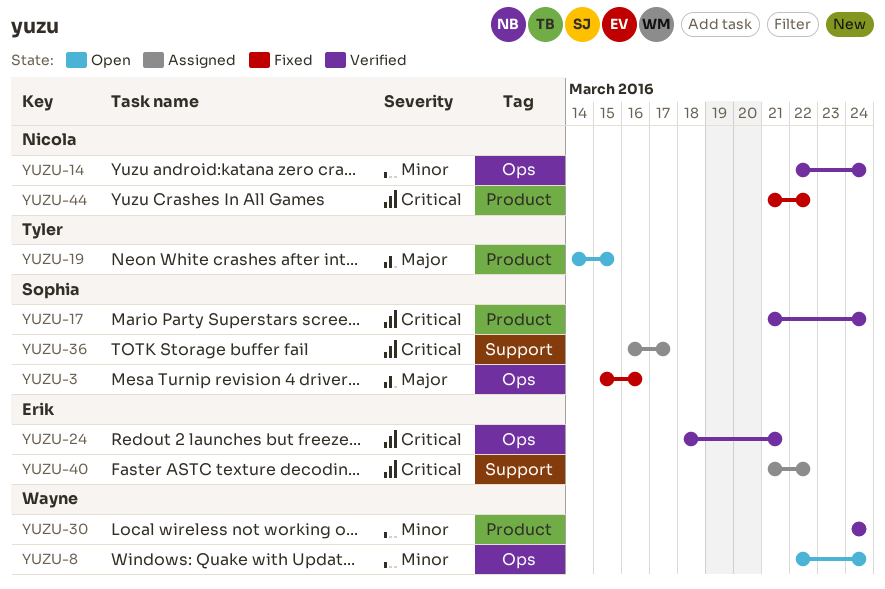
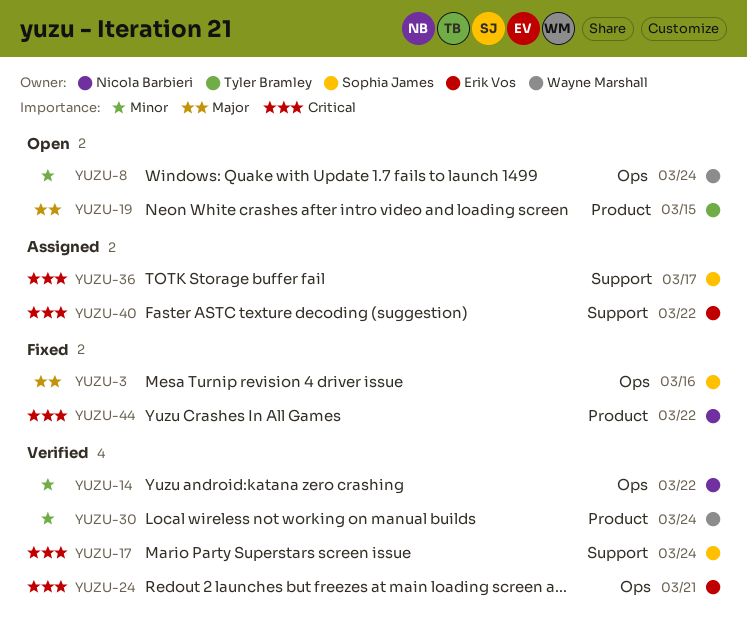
YUZU-14, due: Mar 24 -> Mar 22
YUZU-17, label: Product -> Support

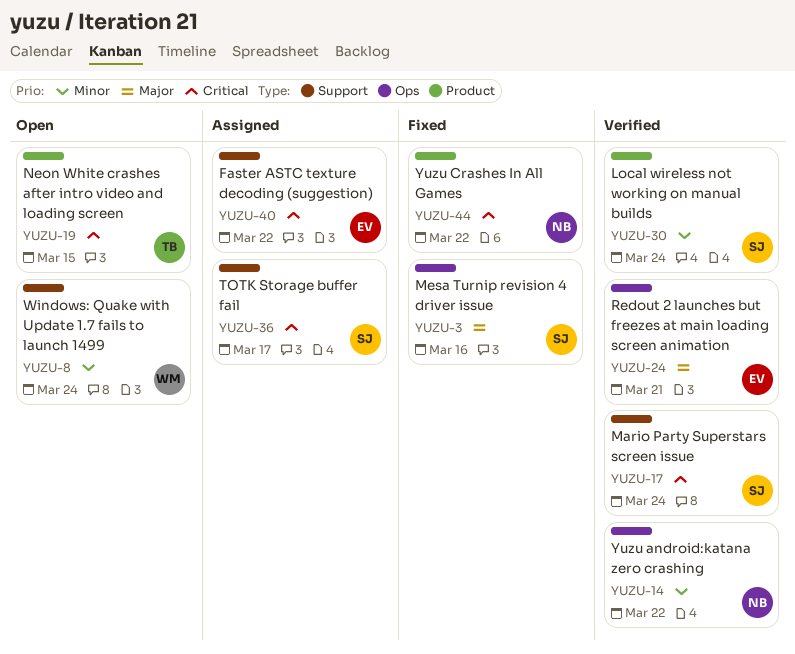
YUZU-8, label: Ops -> Support
YUZU-19, priority: Major -> Critical
YUZU-24, priority: Critical -> Major
YUZU-30, owner: Wayne Marshall -> Sophia James

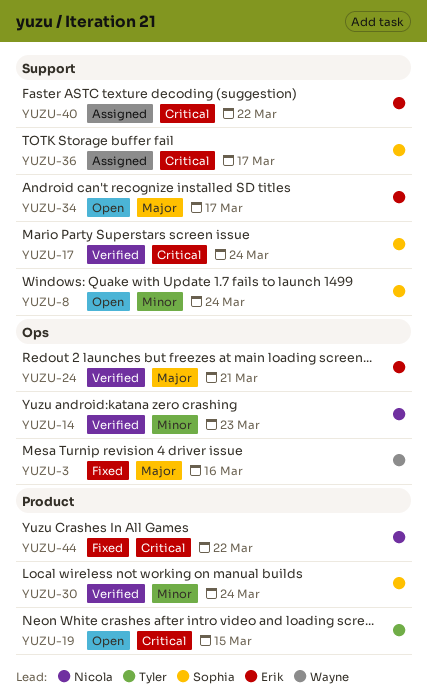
YUZU-3, owner: Sophia -> Wayne
YUZU-8, owner: Wayne -> Sophia
YUZU-14, due: Mar 22 -> Mar 23
YUZU-34: none -> present

